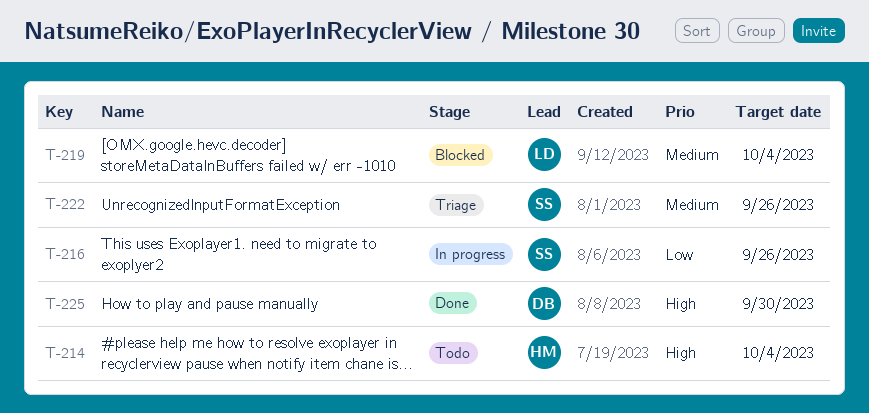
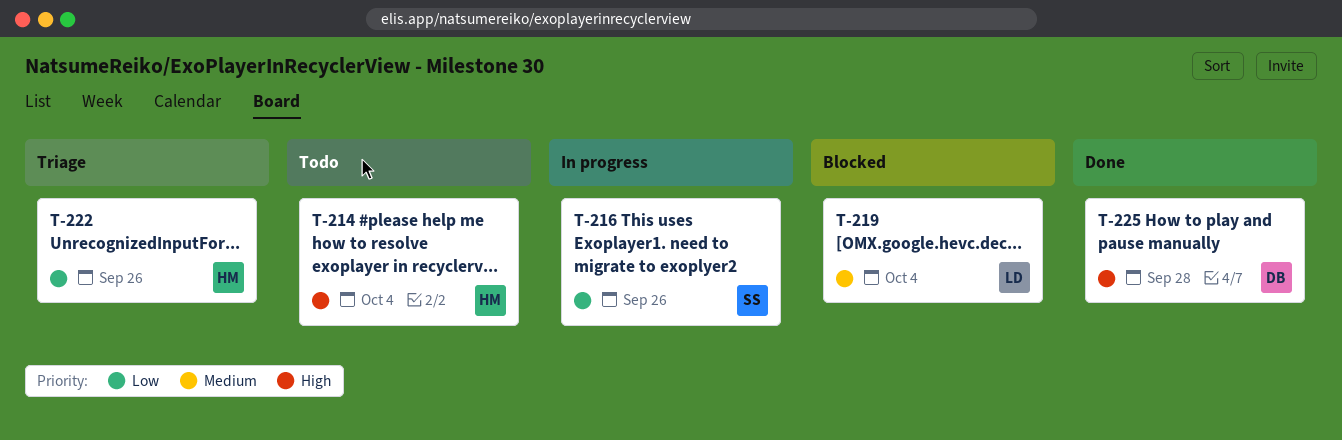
T-222, owner: SS -> HM
T-222, priority: Medium -> Low
T-225, due: Sep 30 -> Sep 28

